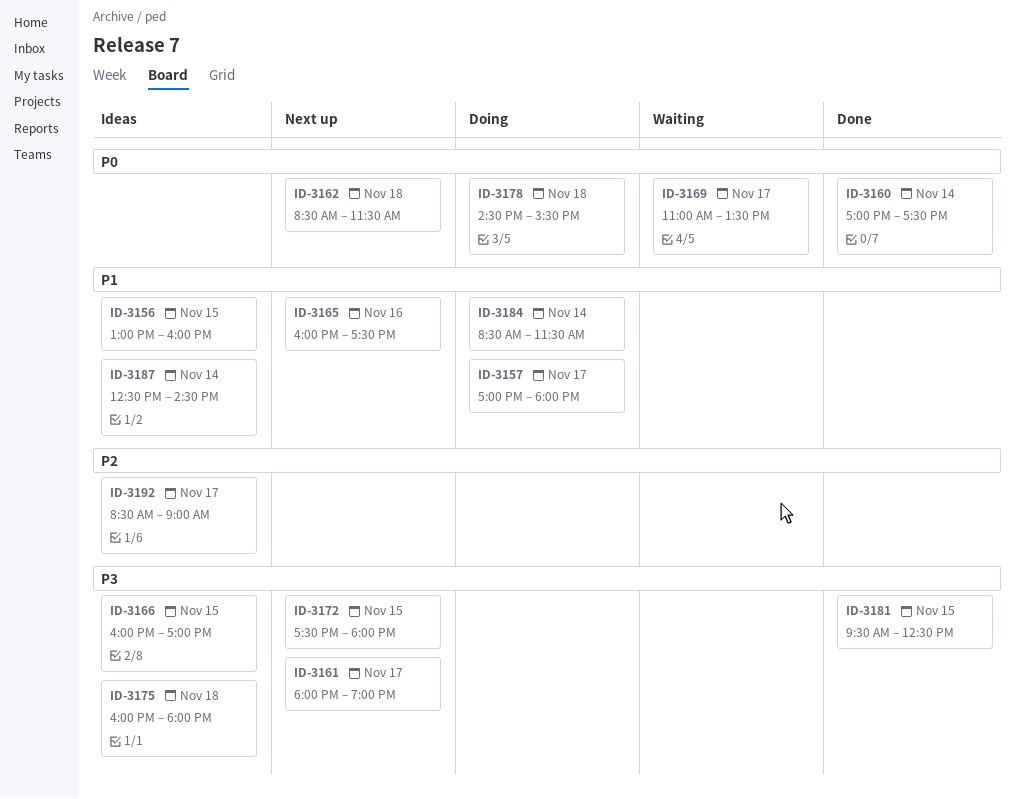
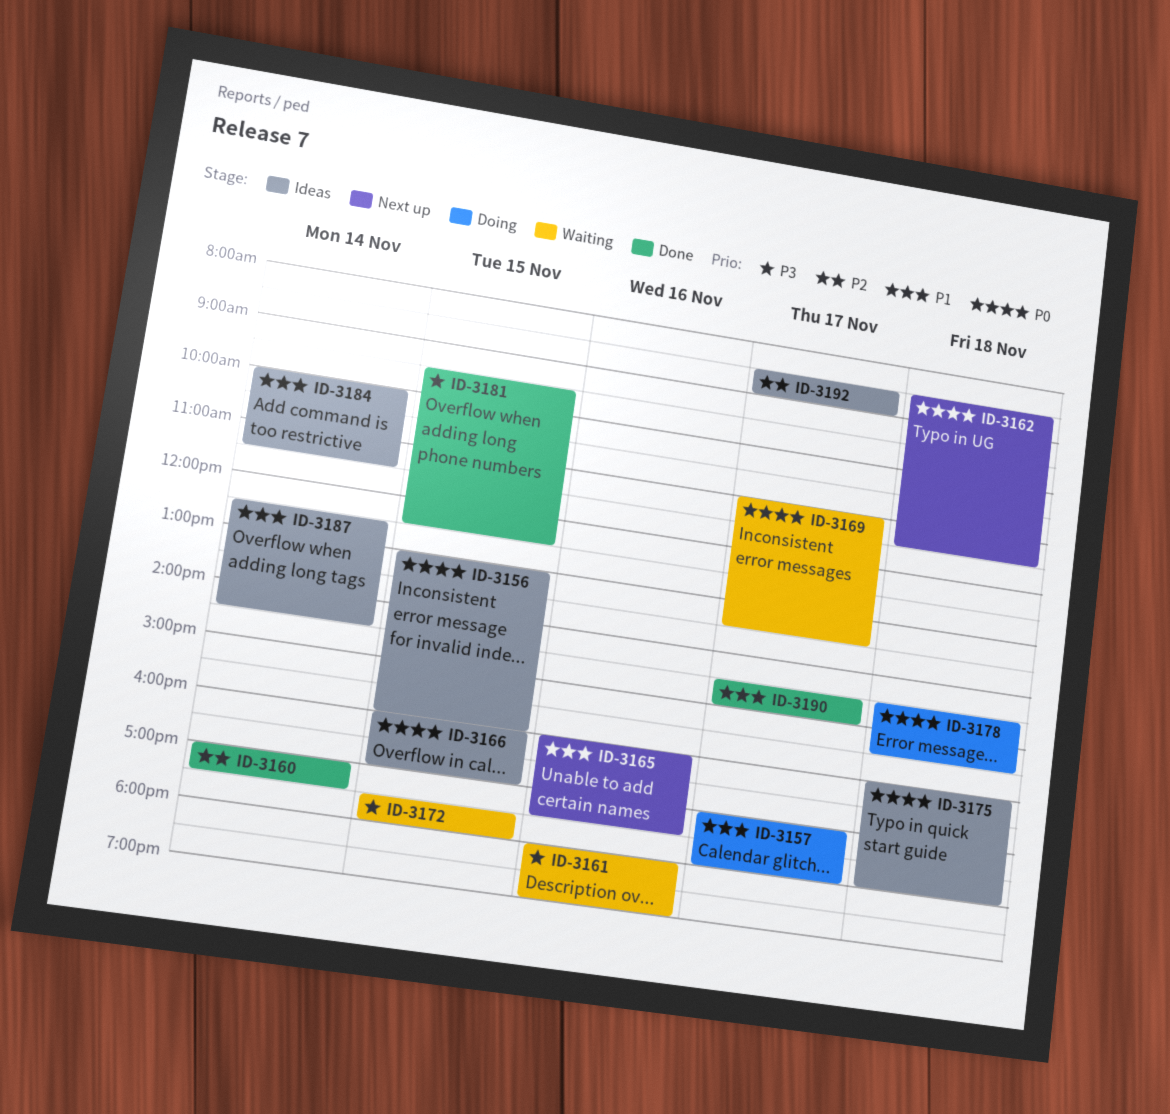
ID-3156, priority: P1 -> P0
ID-3160, priority: P0 -> P2
ID-3161, status: Next up -> Waiting
ID-3161, day: Nov 17 -> Nov 16
ID-3166, priority: P3 -> P0
ID-3172, status: Next up -> Waiting
ID-3175, priority: P3 -> P0
ID-3184, status: Doing -> Ideas
ID-3184, begins: 08:30 -> 10:00
ID-3190: none -> present

